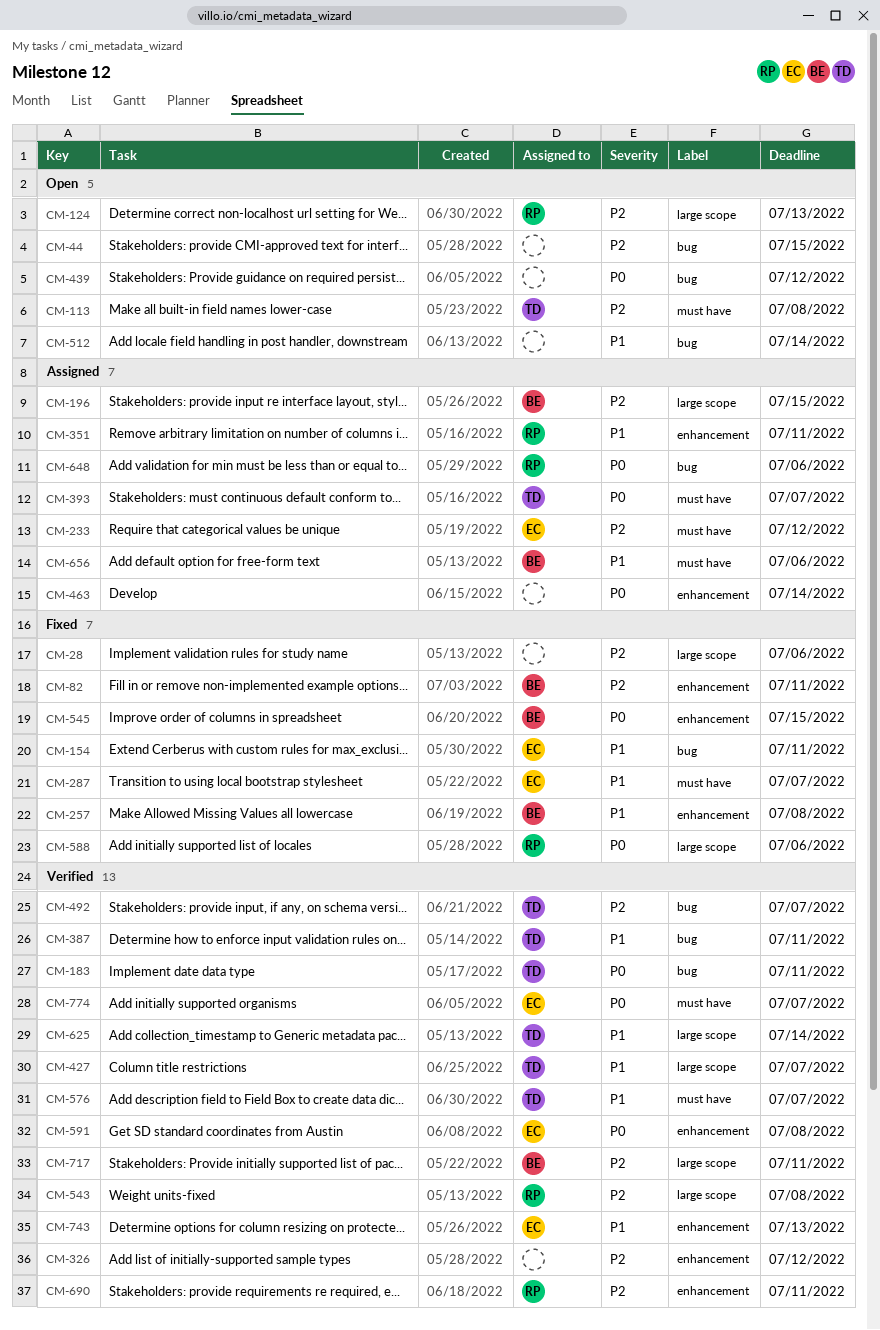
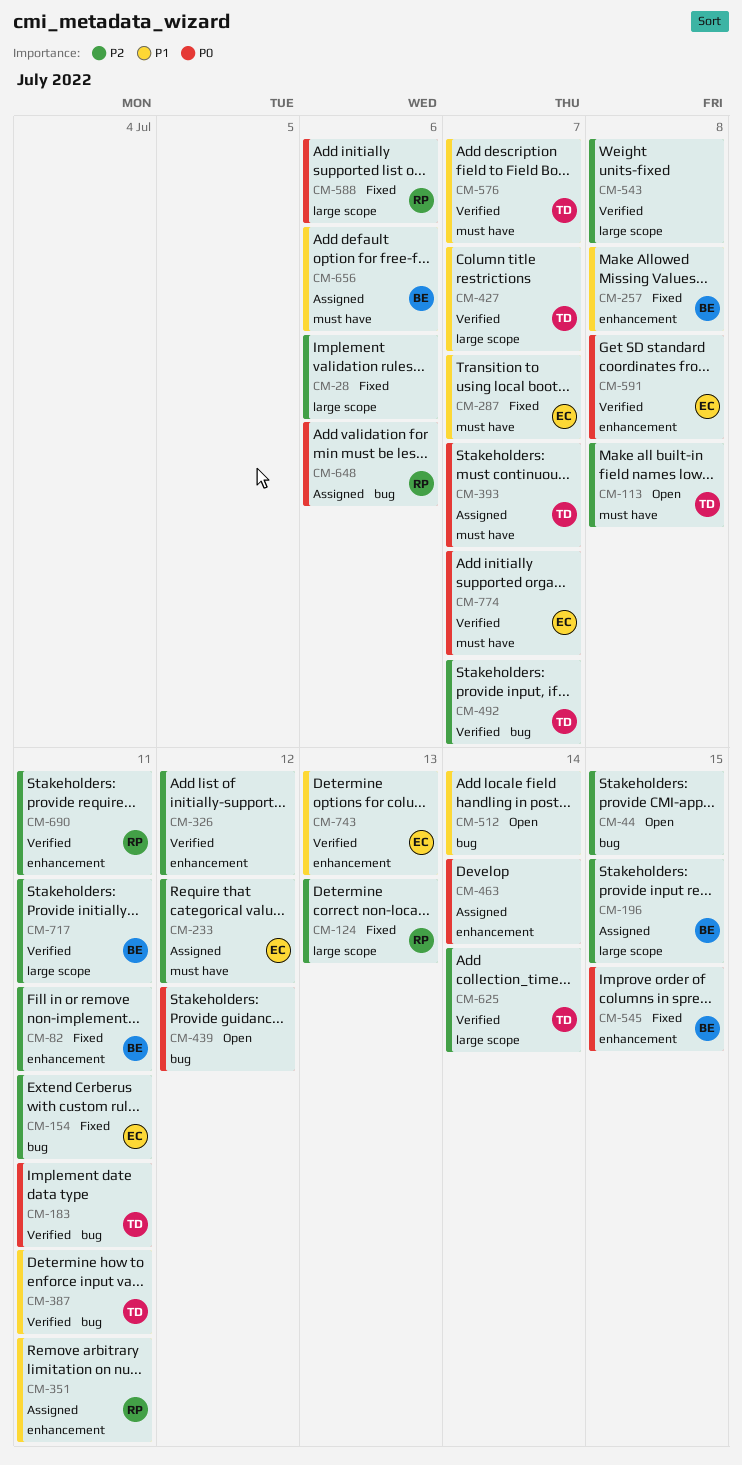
CM-124, status: Open -> Fixed
CM-154, priority: P1 -> P2
CM-543, owner: RP -> none
CM-625, priority: P1 -> P2

